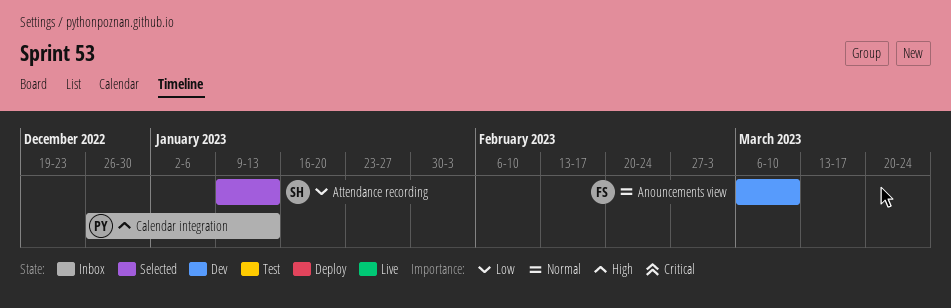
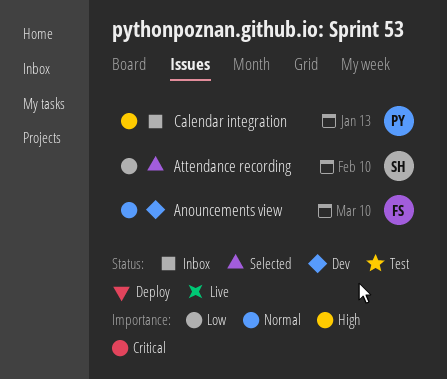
Attendance recording, due: Jan 13 -> Feb 10

